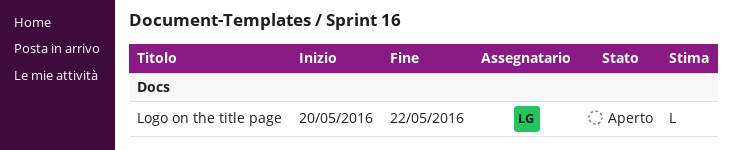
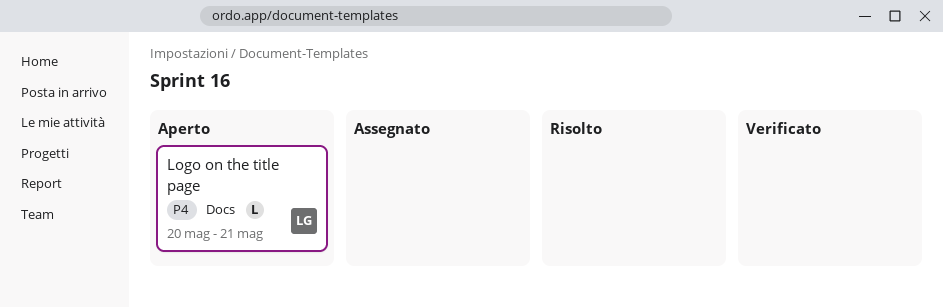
Logo on the title page, due: May 22 -> May 21

